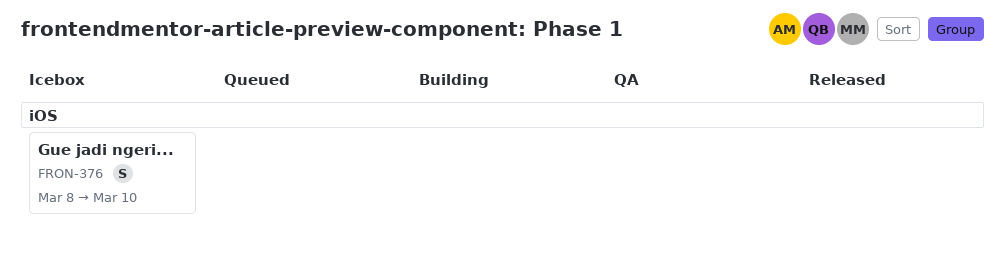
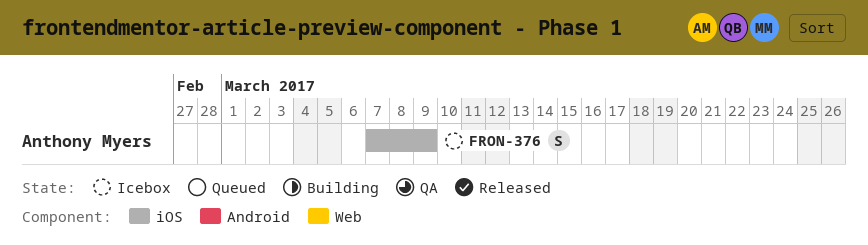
FRON-376, start: Mar 8 -> Mar 7
FRON-376, due: Mar 10 -> Mar 9

